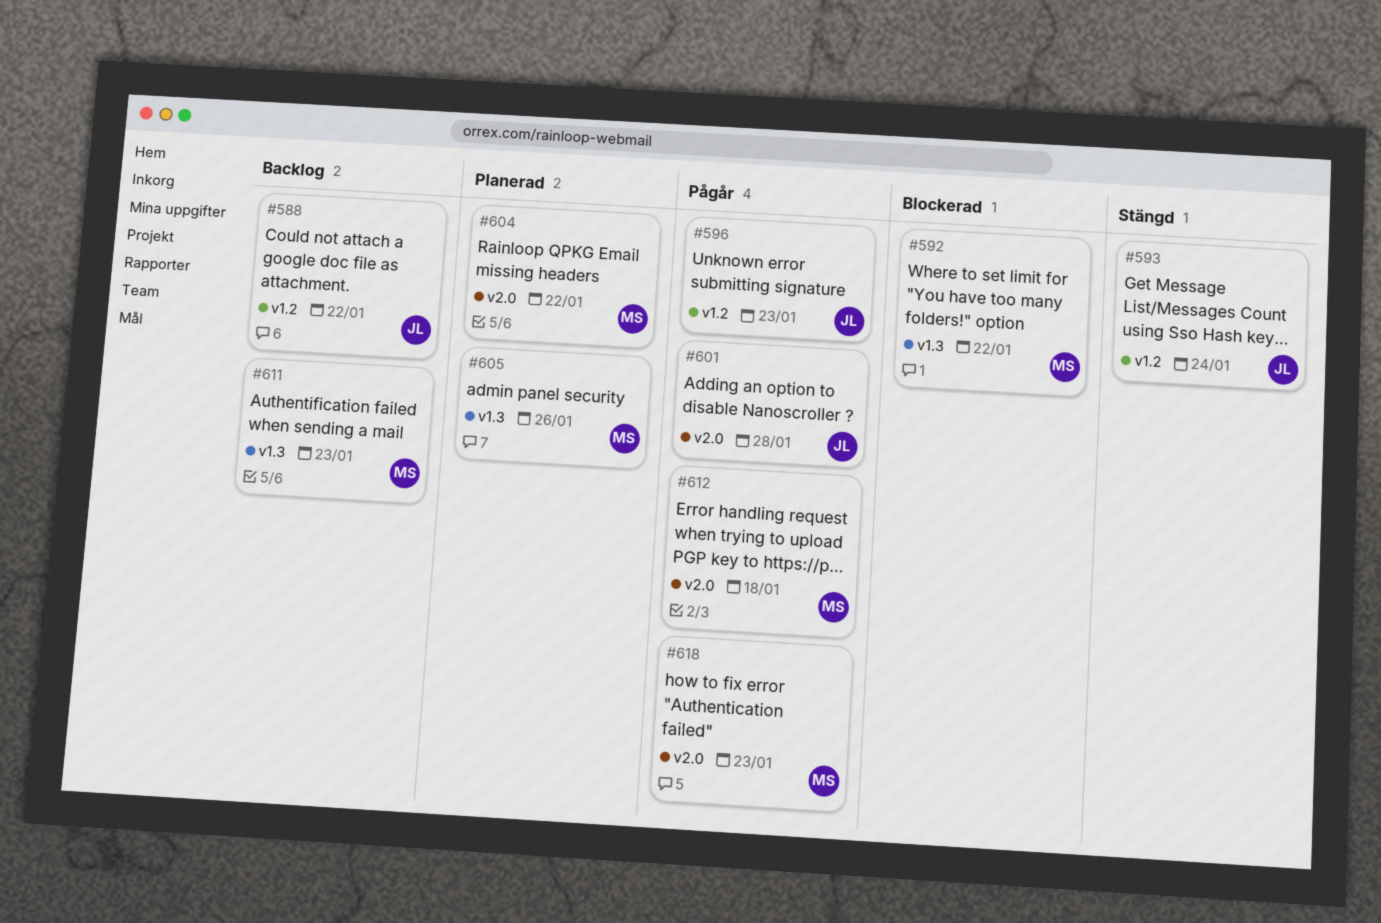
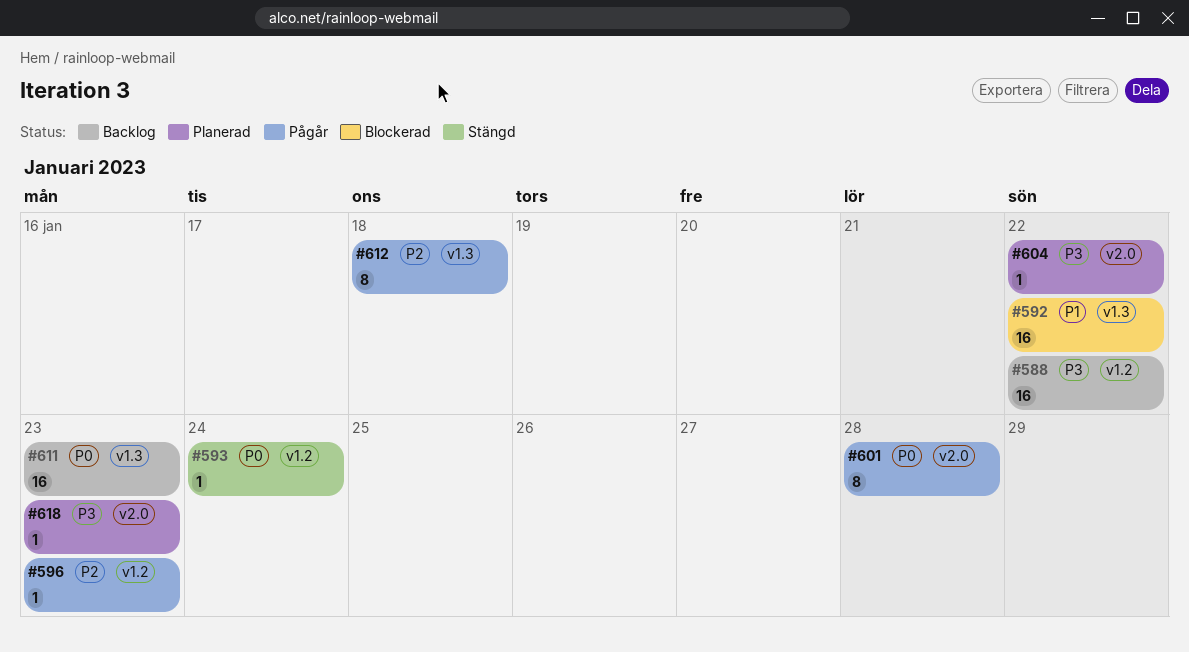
#605: present -> none
#612, label: v2.0 -> v1.3
#618, status: Pågår -> Planerad

